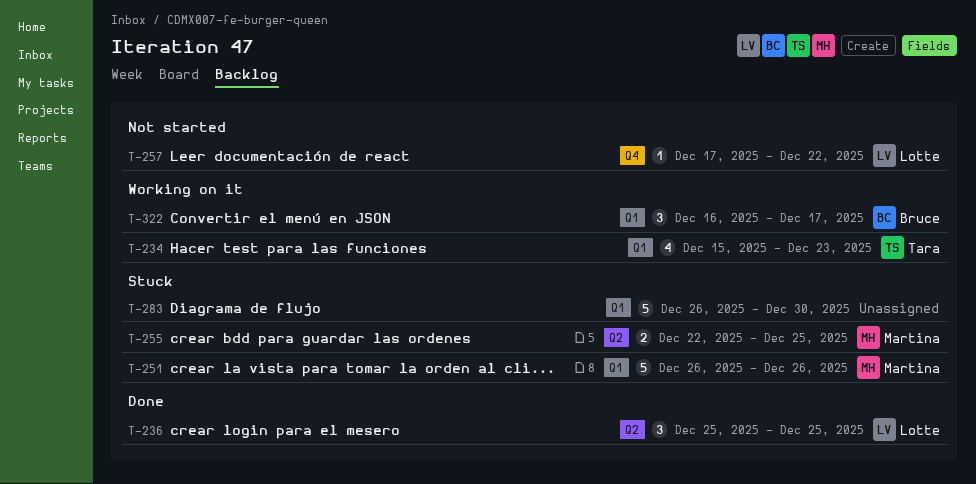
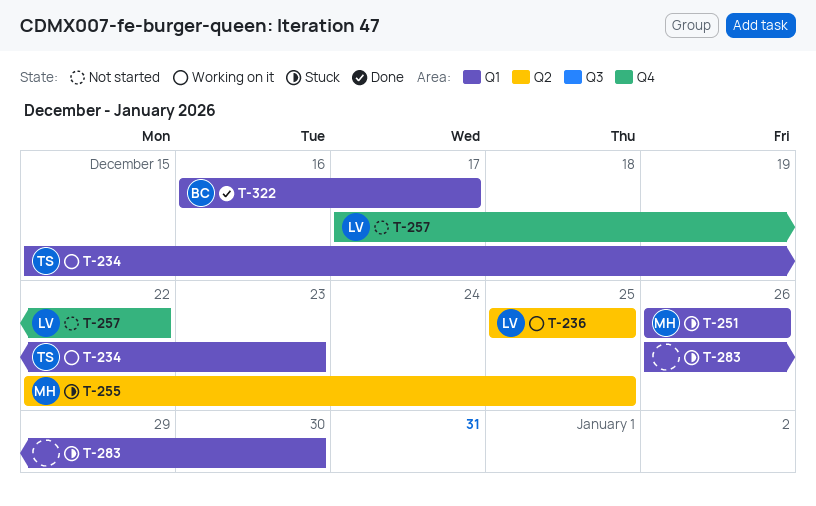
T-236, status: Done -> Working on it
T-322, status: Working on it -> Done

